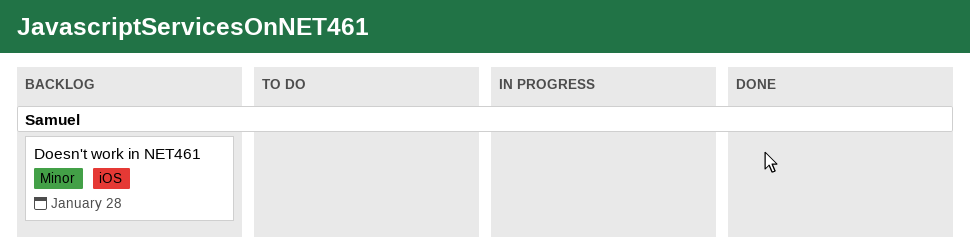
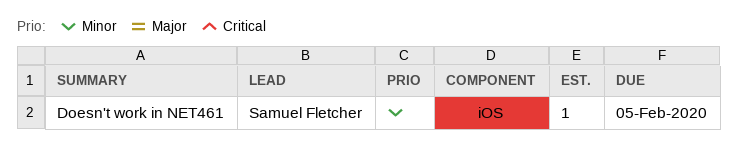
Doesn't work in NET461, due: Jan 28 -> Feb 5

